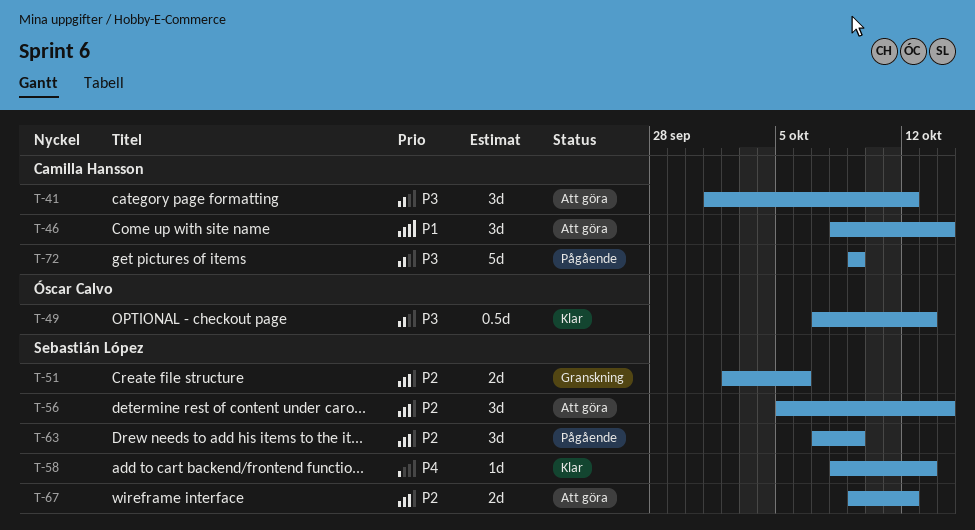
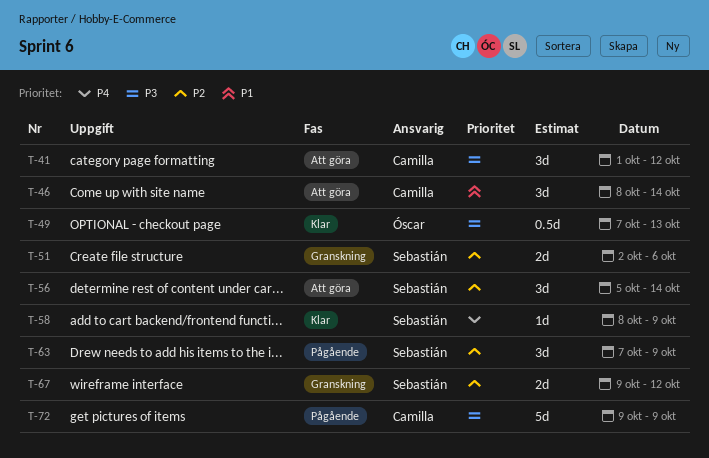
T-58, due: Oct 13 -> Oct 9
T-67, status: Att göra -> Granskning

